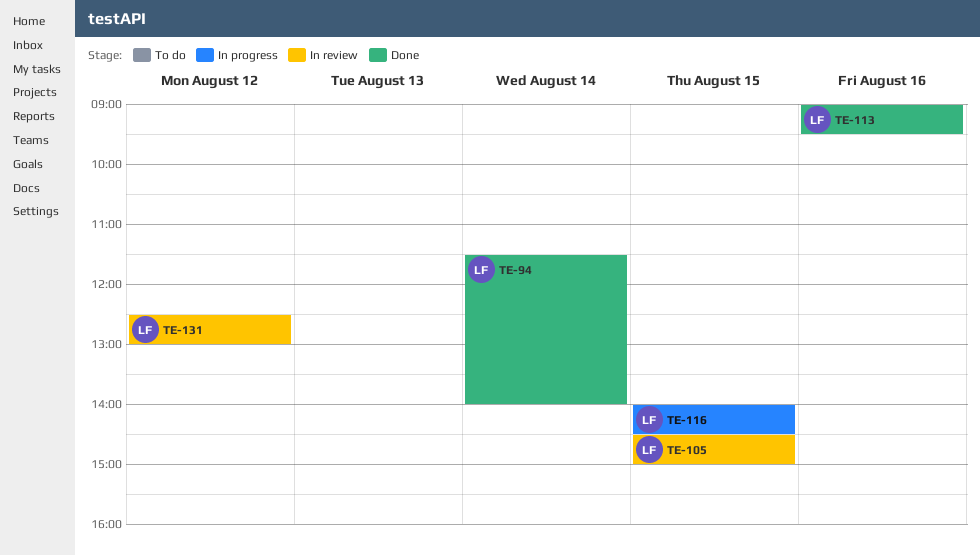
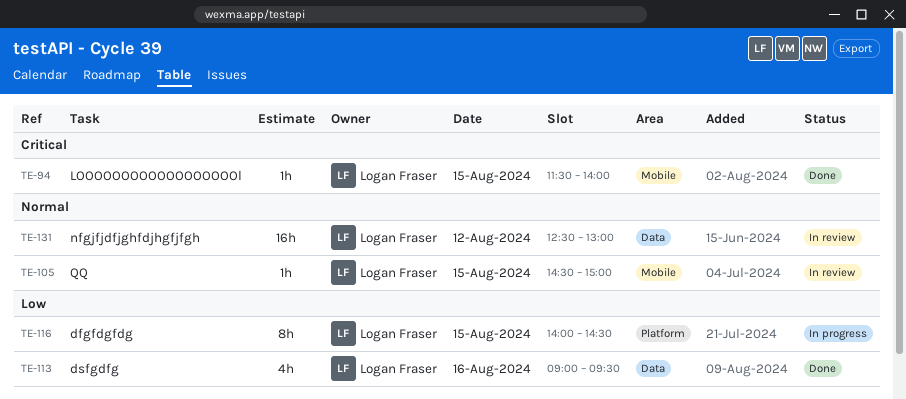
TE-94, day: Aug 14 -> Aug 15

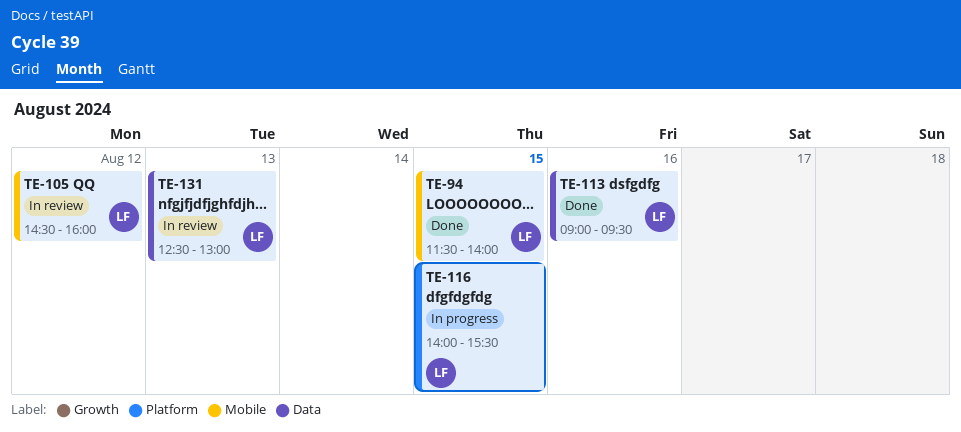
TE-105, day: Aug 15 -> Aug 12
TE-105, ends: 15:00 -> 16:00
TE-116, ends: 14:30 -> 15:30
TE-131, day: Aug 12 -> Aug 13

